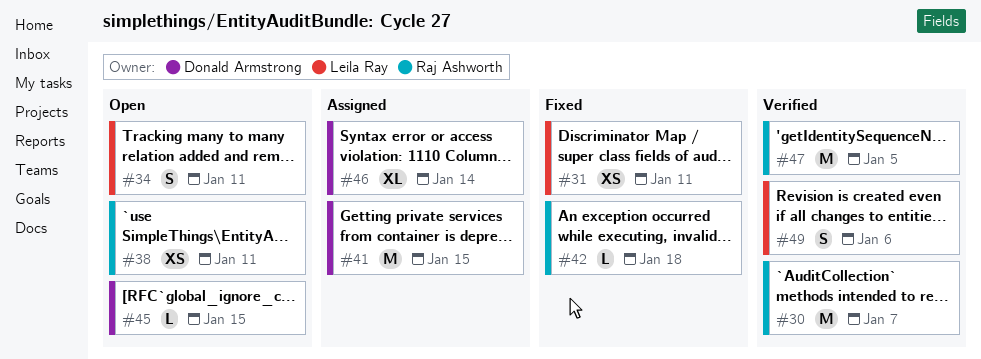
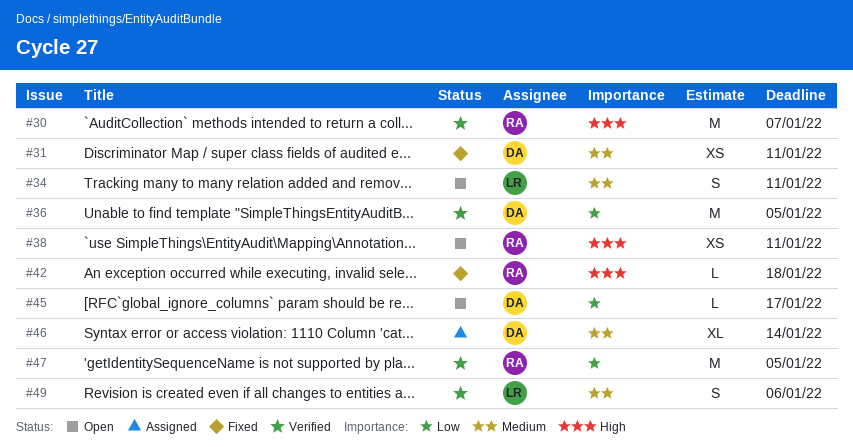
#31, owner: Leila Ray -> Donald Armstrong
#36: none -> present
#41: present -> none
#45, due: Jan 15 -> Jan 17

